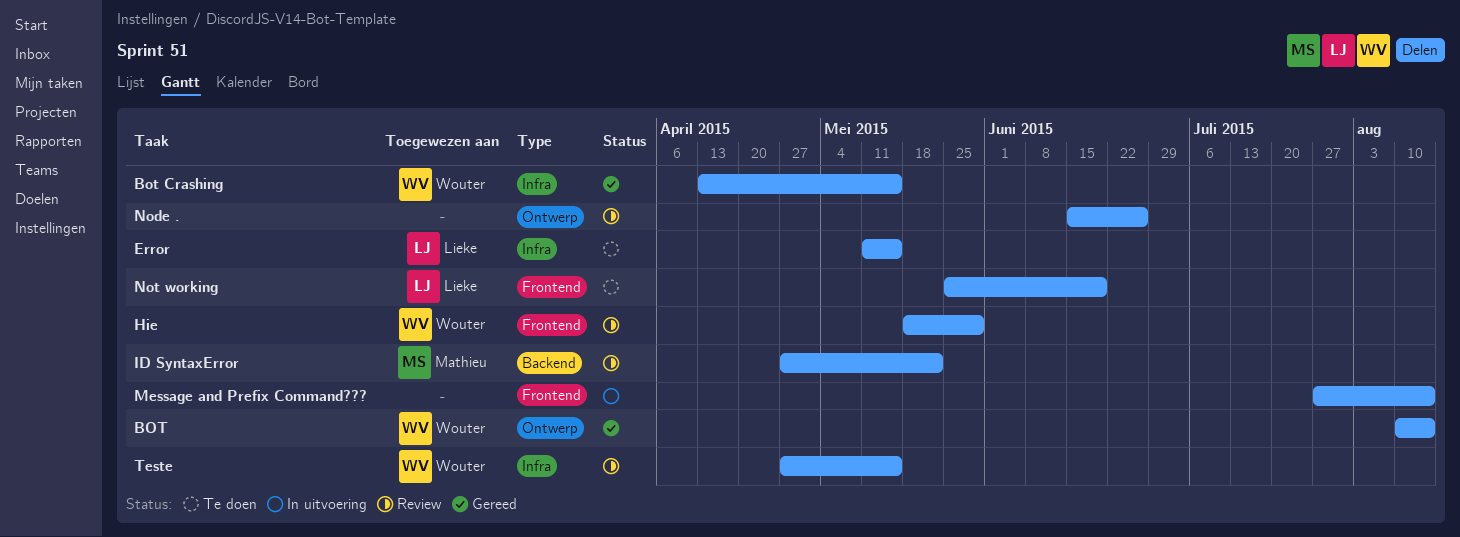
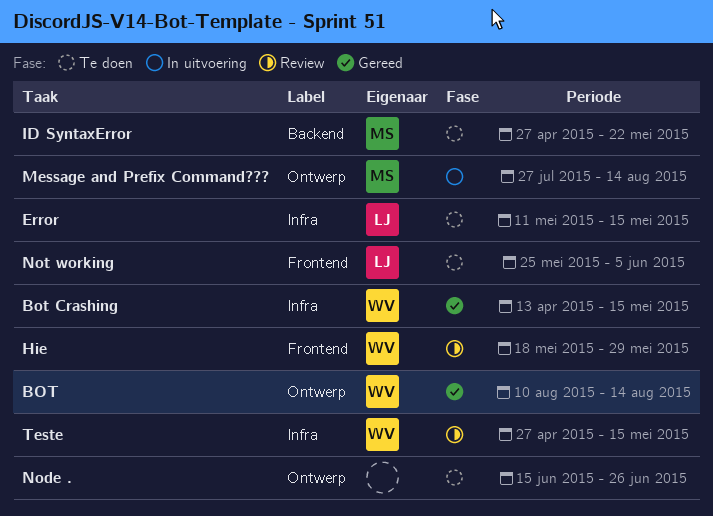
ID SyntaxError, status: Review -> Te doen
Message and Prefix Command???, owner: none -> Mathieu
Message and Prefix Command???, label: Frontend -> Ontwerp
Node ., status: Review -> Te doen
Not working, due: Jun 19 -> Jun 5

